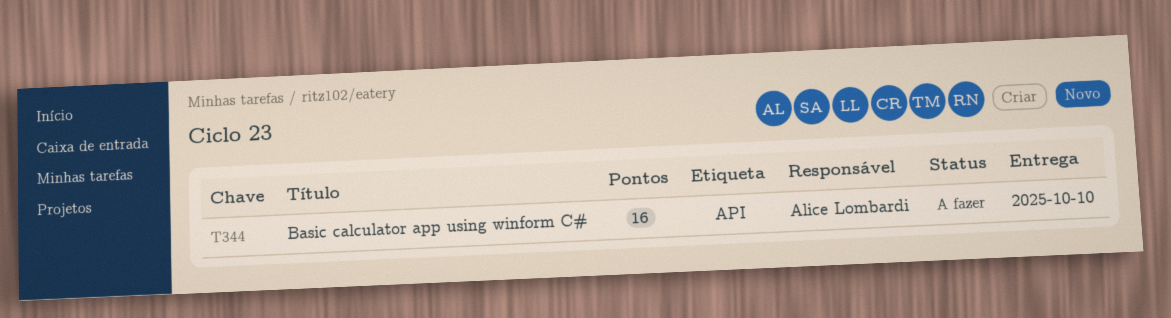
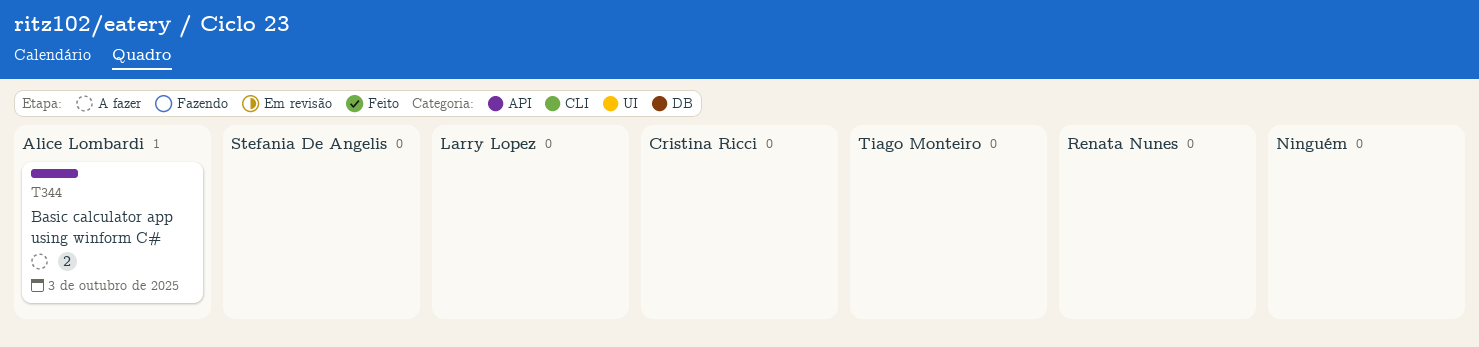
T344, estimate: 16 -> 2
T344, due: Oct 10 -> Oct 3

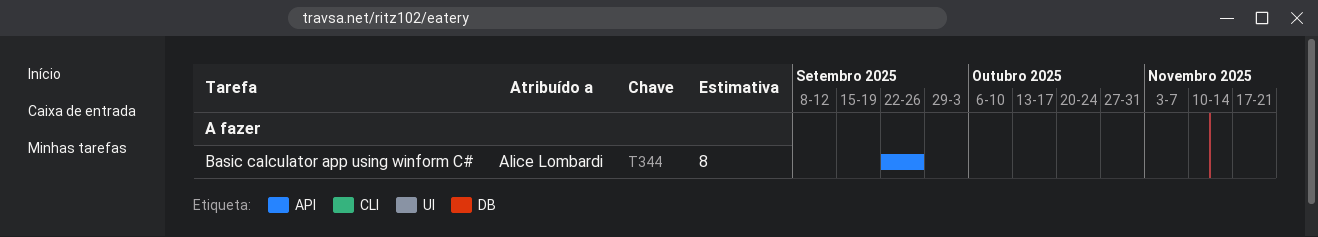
T344, estimate: 2 -> 8
T344, due: Oct 3 -> Sep 26

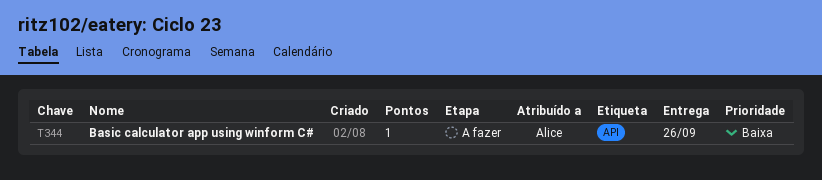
T344, estimate: 8 -> 1

